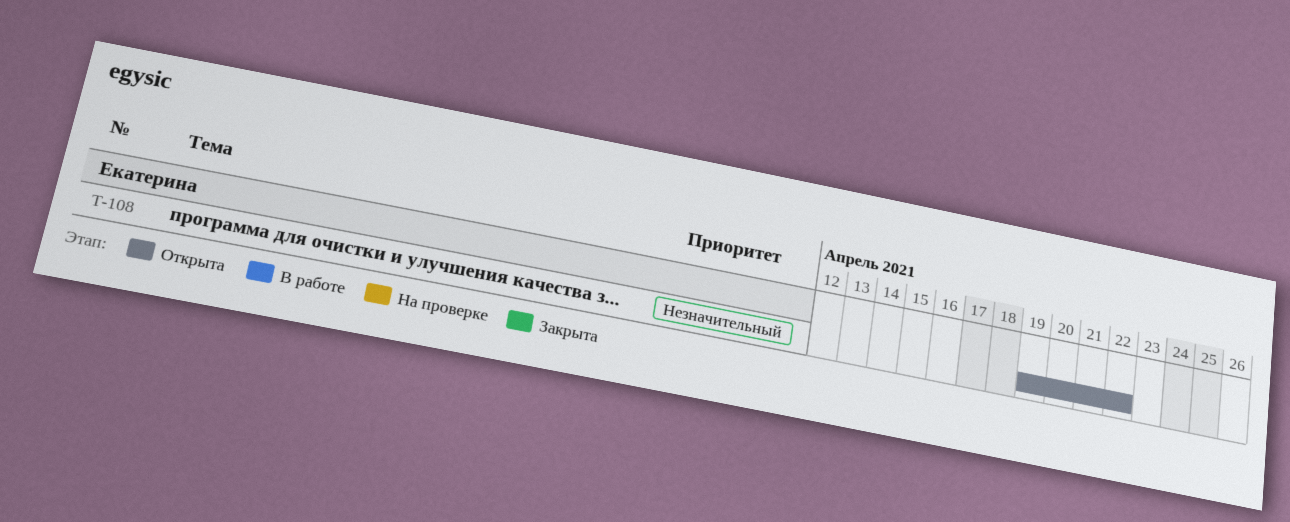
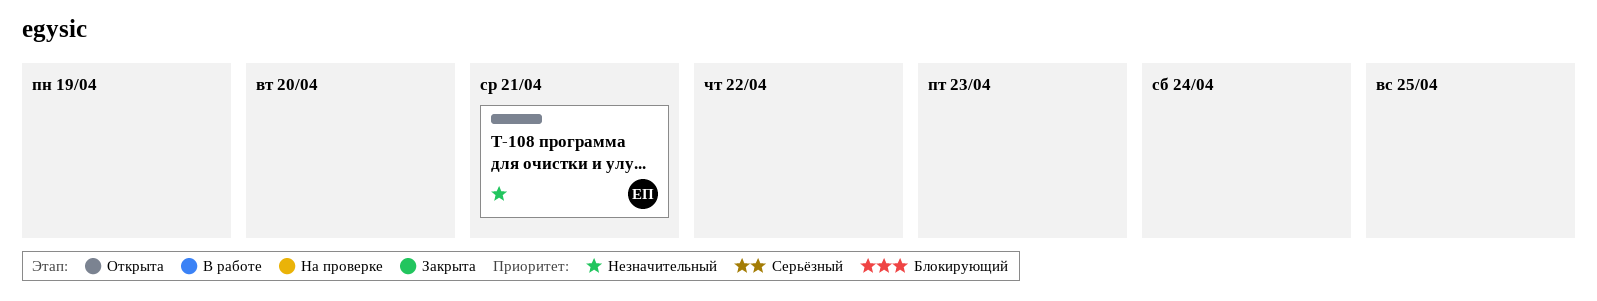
T-108, due: Apr 22 -> Apr 21

